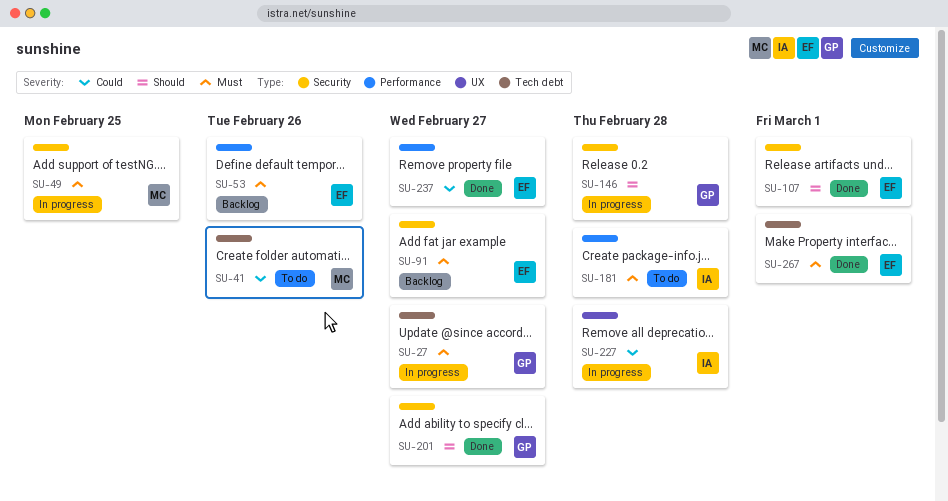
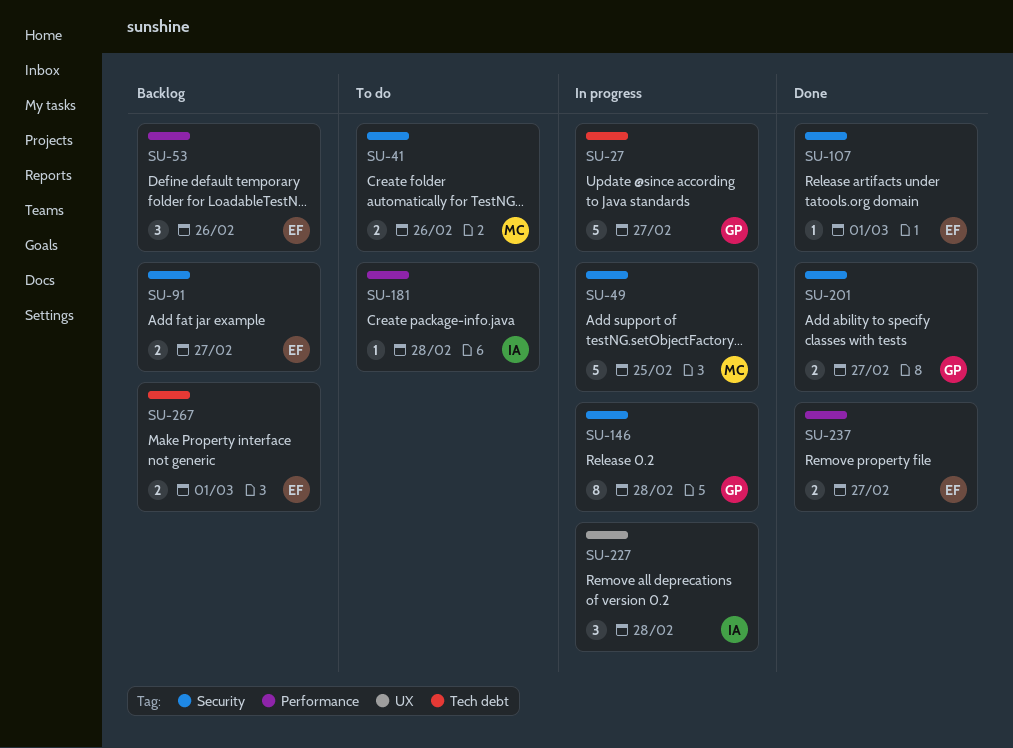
SU-41, label: Tech debt -> Security
SU-267, status: Done -> Backlog

